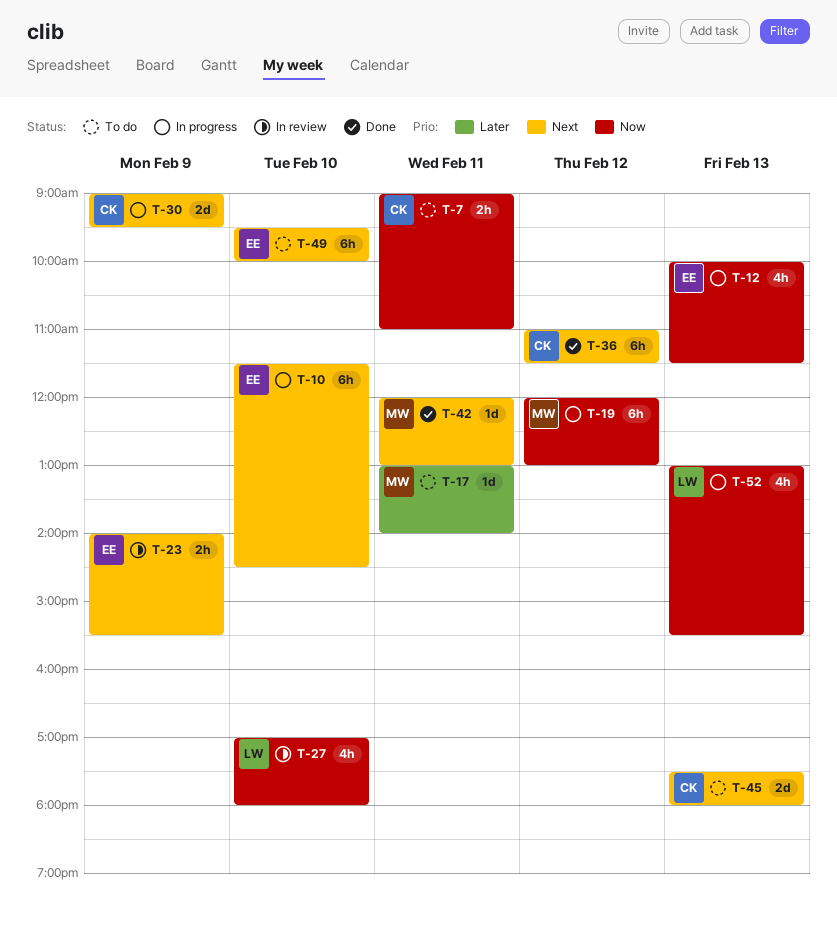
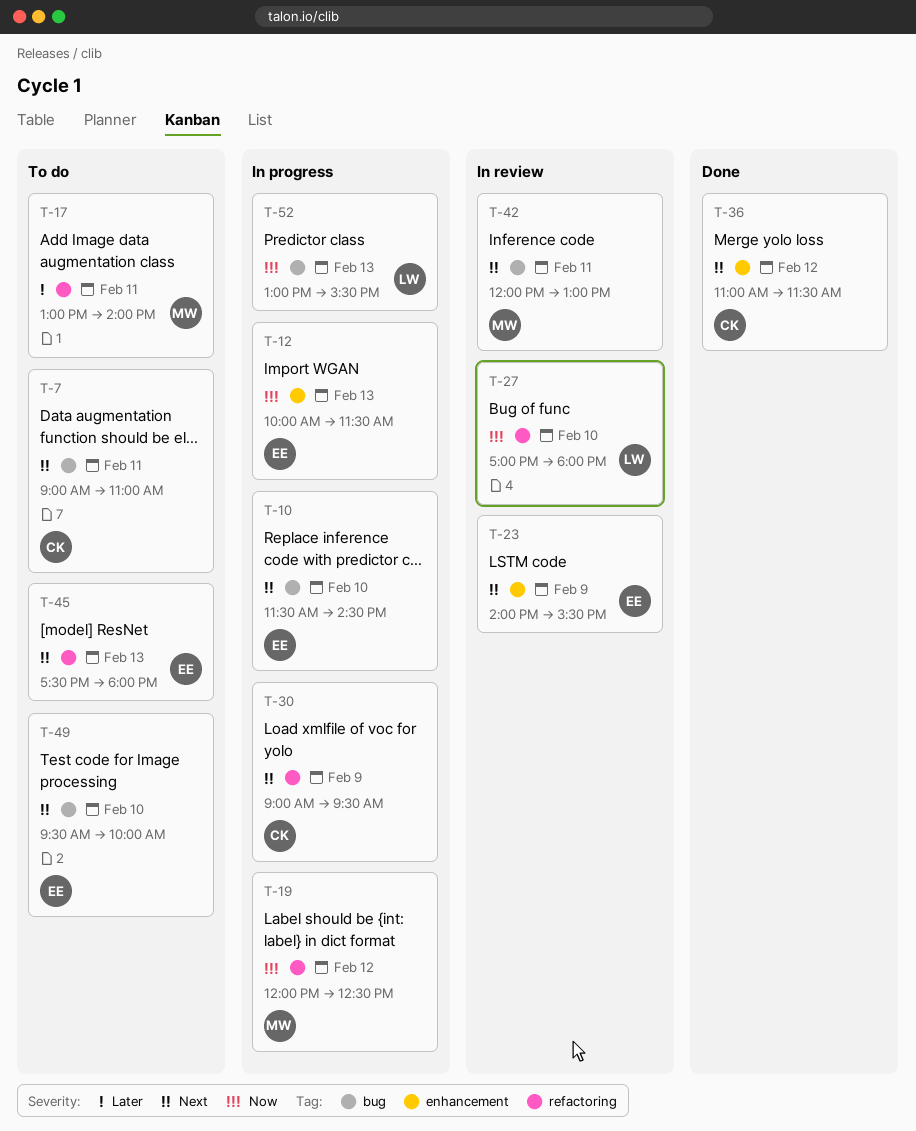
T-7, priority: Now -> Next
T-19, ends: 13:00 -> 12:30
T-42, status: Done -> In review
T-45, owner: CK -> EE

